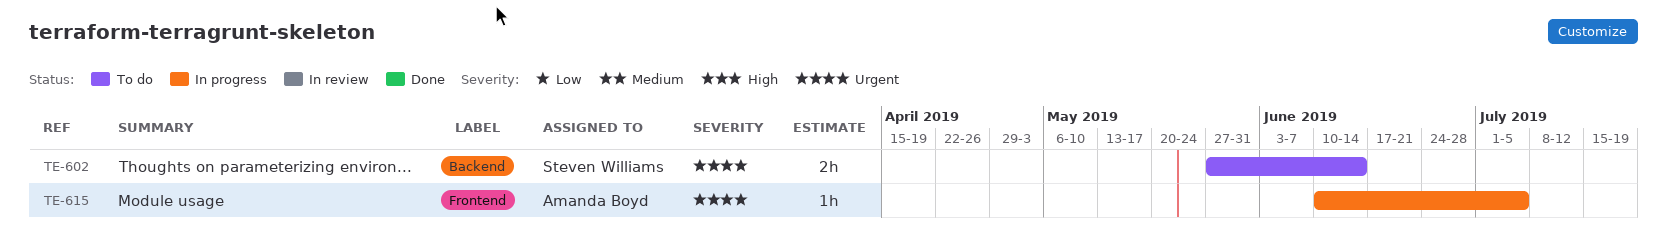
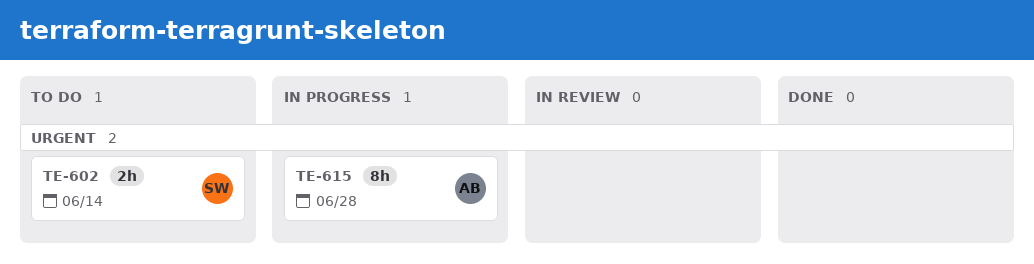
TE-615, estimate: 1h -> 8h
TE-615, due: Jul 5 -> Jun 28

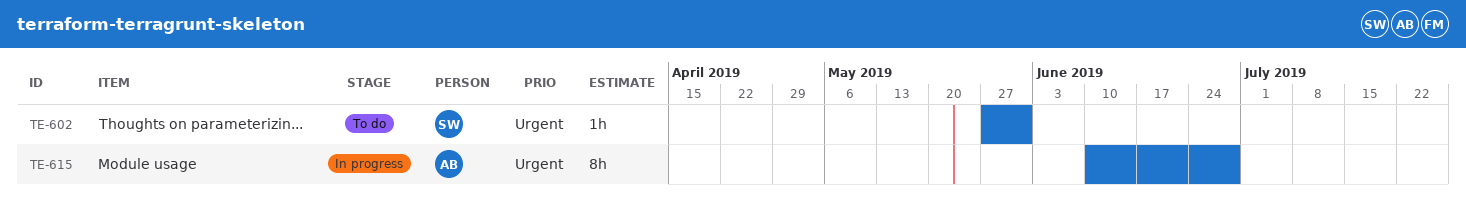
TE-602, estimate: 2h -> 1h
TE-602, due: Jun 14 -> May 31

